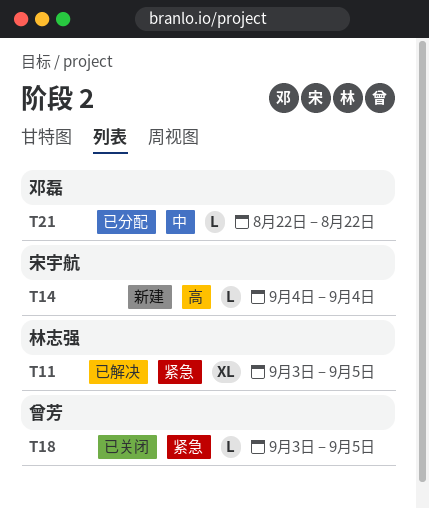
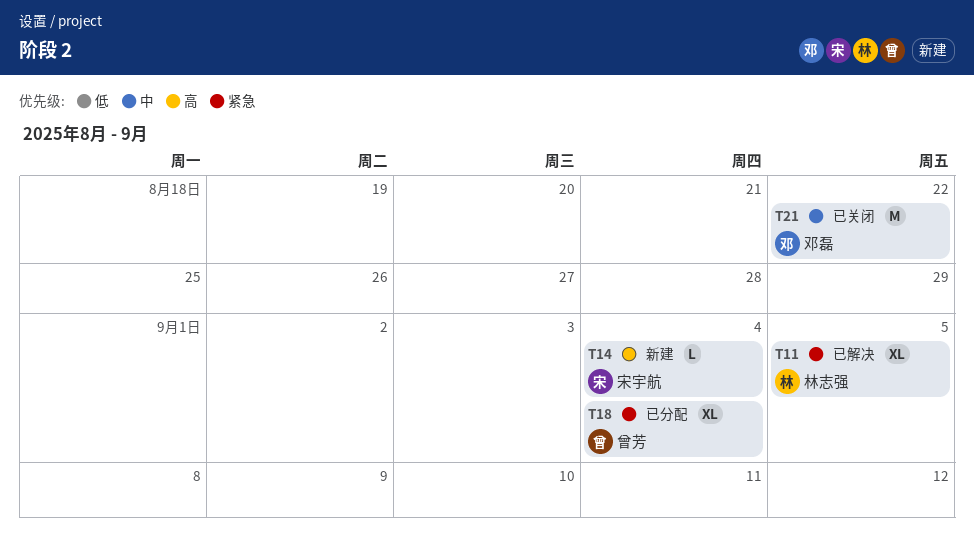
T18, status: 已关闭 -> 已分配
T18, estimate: L -> XL
T18, due: Sep 5 -> Sep 4
T21, status: 已分配 -> 已关闭
T21, estimate: L -> M

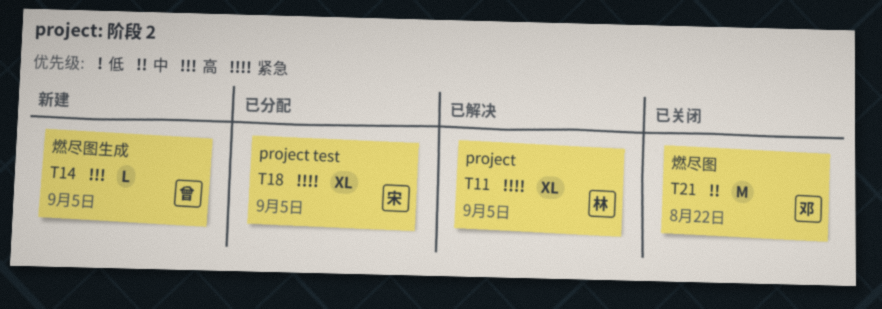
T14, owner: 宋宇航 -> 曾芳
T14, due: Sep 4 -> Sep 5
T18, owner: 曾芳 -> 宋宇航
T18, due: Sep 4 -> Sep 5

